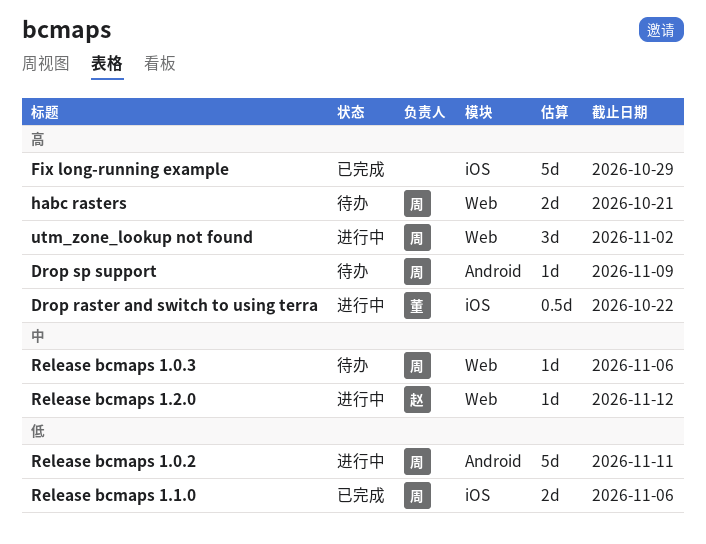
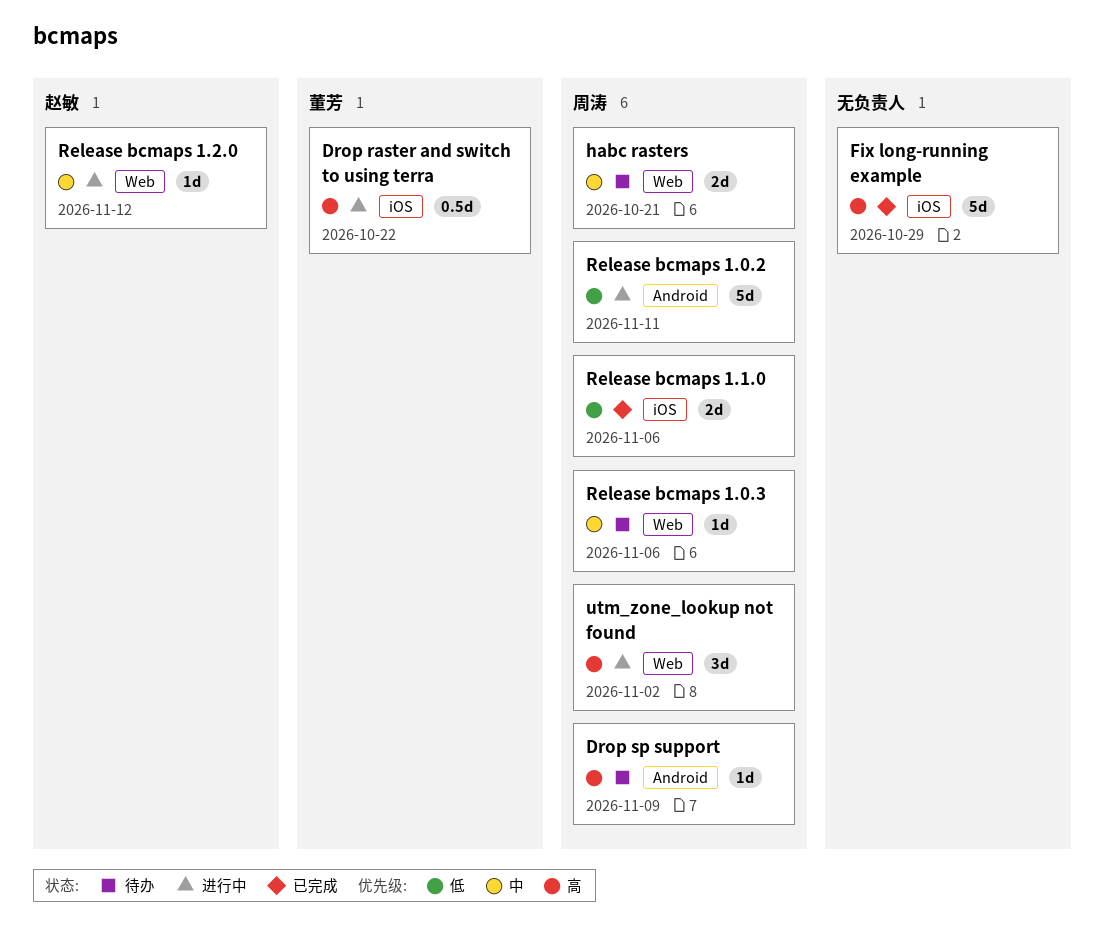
habc rasters, priority: 高 -> 中

